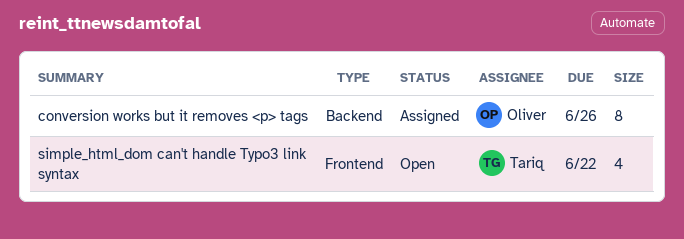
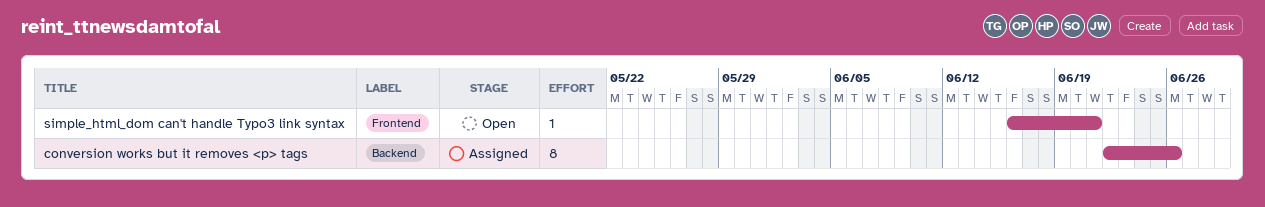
simple_html_dom can't handle Typo3 link syntax, estimate: 4 -> 1
simple_html_dom can't handle Typo3 link syntax, due: Jun 22 -> Jun 21

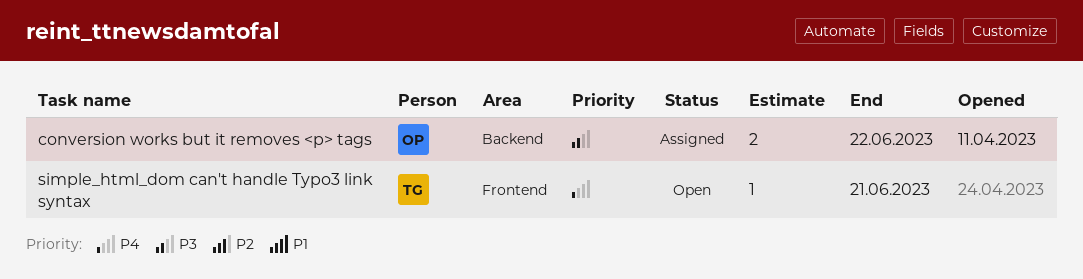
conversion works but it removes <p> tags, estimate: 8 -> 2
conversion works but it removes <p> tags, due: Jun 26 -> Jun 22

